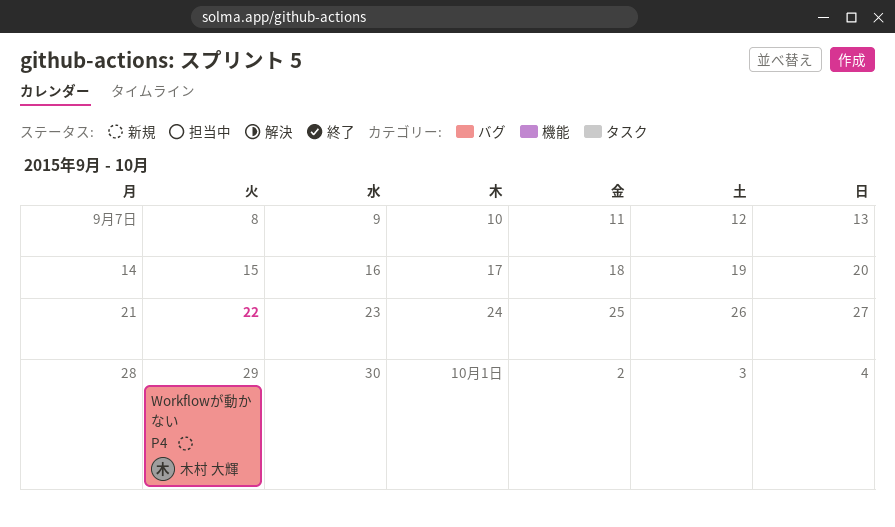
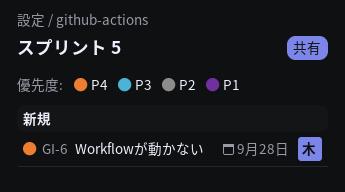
Workflowが動かない, due: Sep 29 -> Sep 28

